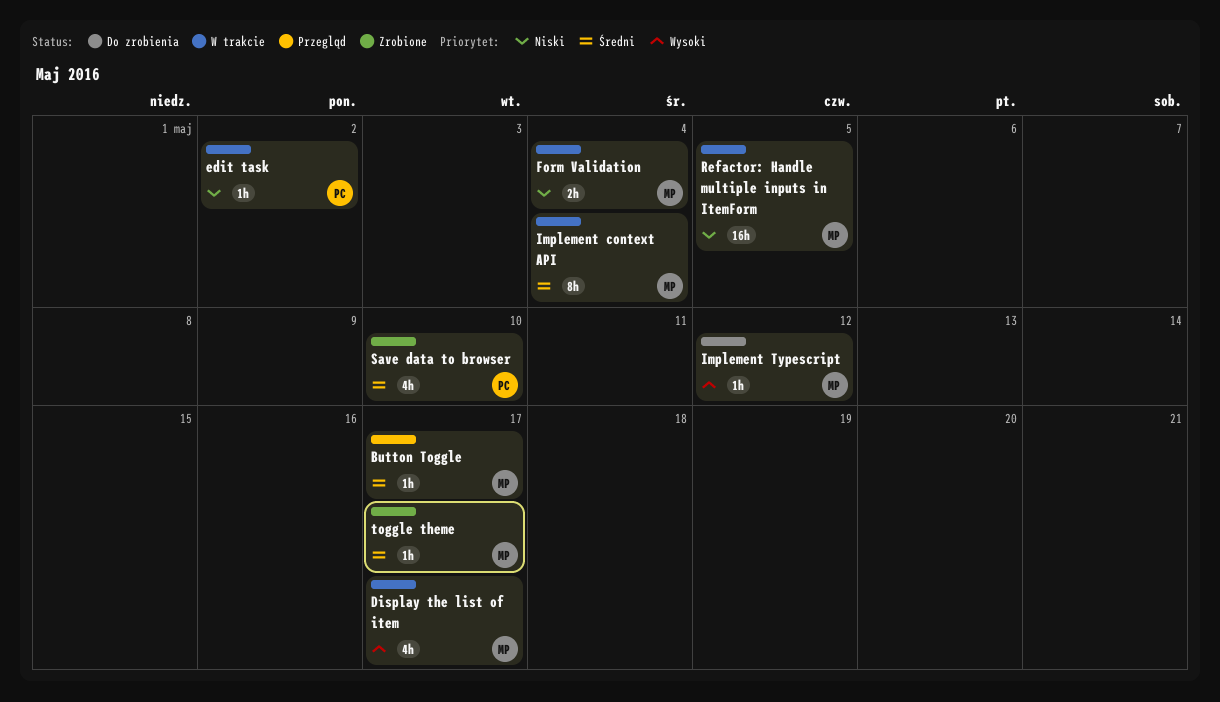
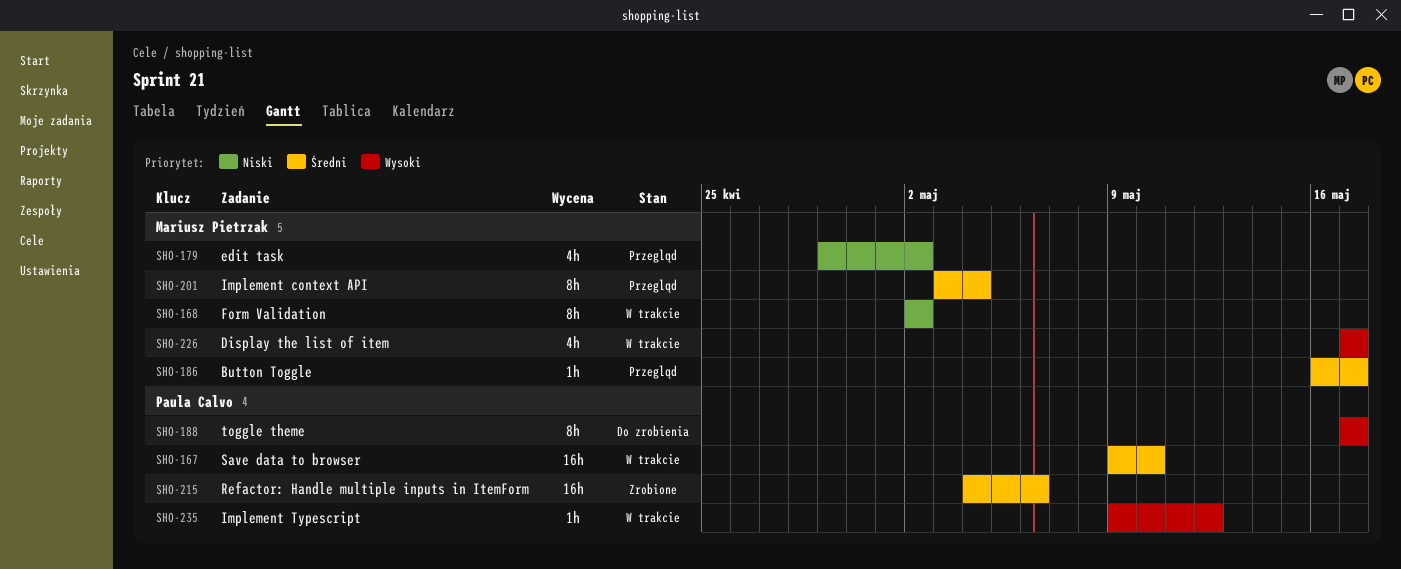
edit task, status: W trakcie -> Przegląd
edit task, owner: Paula Calvo -> Mariusz Pietrzak
edit task, estimate: 1h -> 4h
Form Validation, estimate: 2h -> 8h
Form Validation, due: May 4 -> May 2
Implement context API, status: W trakcie -> Przegląd
Implement Typescript, status: Do zrobienia -> W trakcie
Implement Typescript, owner: Mariusz Pietrzak -> Paula Calvo
Refactor: Handle multiple inputs in ItemForm, status: W trakcie -> Zrobione
Refactor: Handle multiple inputs in ItemForm, owner: Mariusz Pietrzak -> Paula Calvo
Refactor: Handle multiple inputs in ItemForm, priority: Niski -> Średni
Refactor: Handle multiple inputs in ItemForm, due: May 5 -> May 6
Save data to browser, status: Zrobione -> W trakcie
Save data to browser, estimate: 4h -> 16h
toggle theme, status: Zrobione -> Do zrobienia
toggle theme, owner: Mariusz Pietrzak -> Paula Calvo
toggle theme, priority: Średni -> Wysoki
toggle theme, estimate: 1h -> 8h

